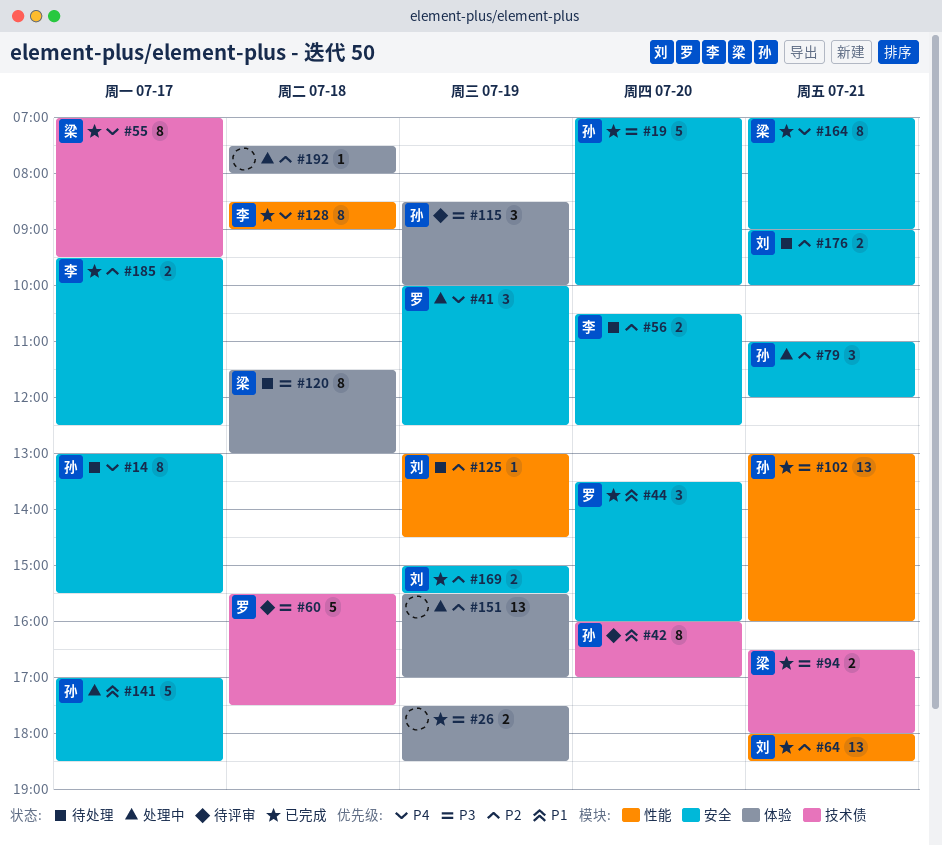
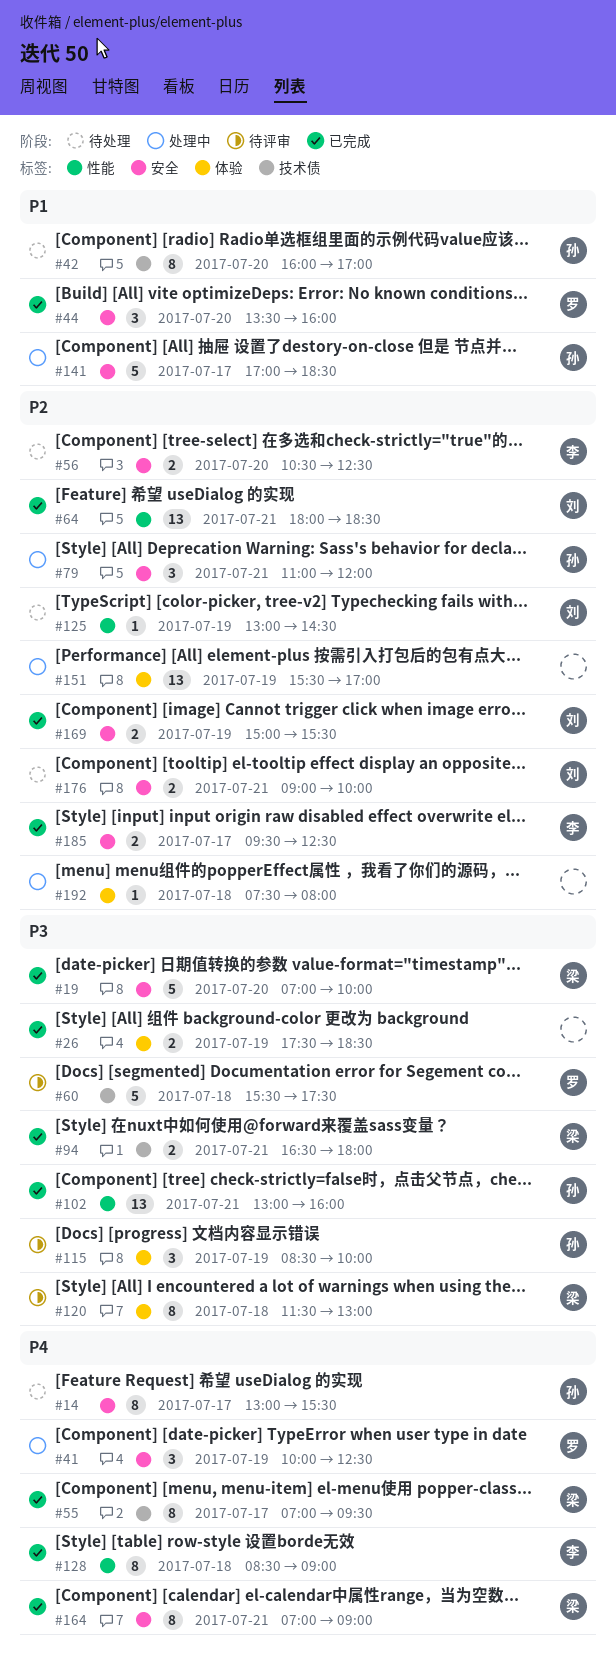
#19, owner: 孙 -> 梁
#42, status: 待评审 -> 待处理
#120, status: 待处理 -> 待评审

